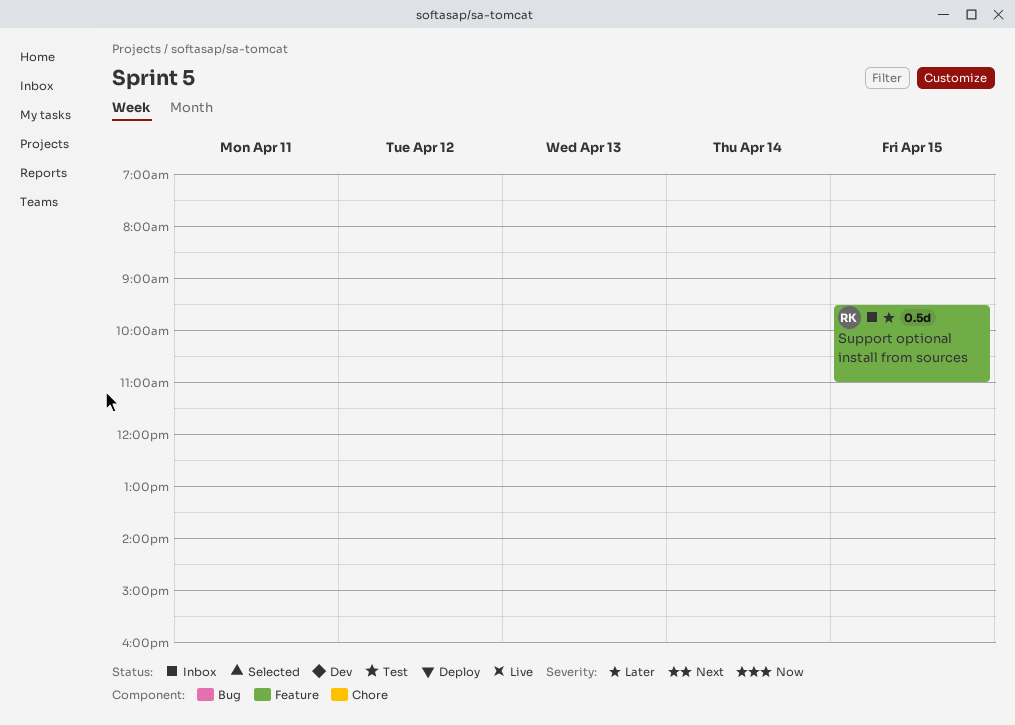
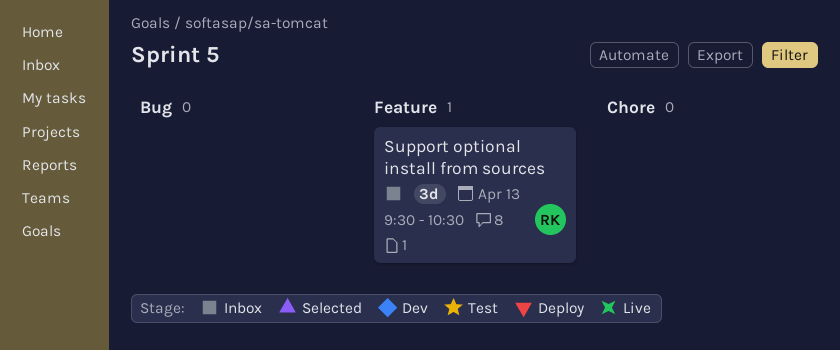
Support optional install from sources, estimate: 0.5d -> 3d
Support optional install from sources, day: Apr 15 -> Apr 13
Support optional install from sources, ends: 11:00 -> 10:30

